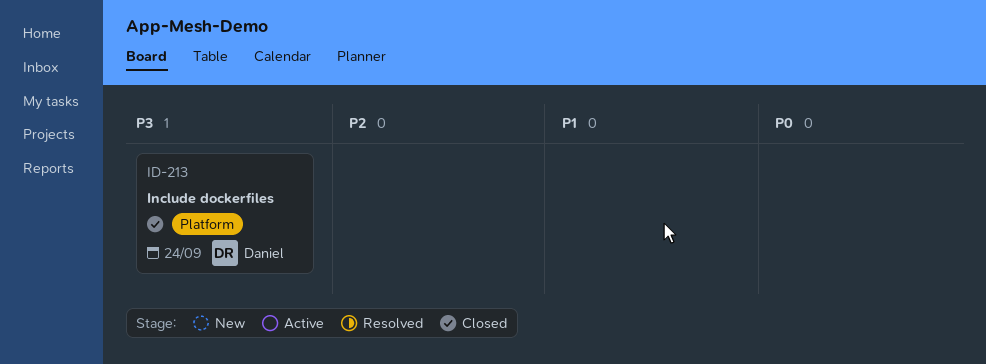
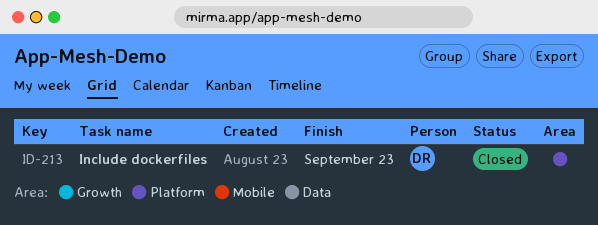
ID-213, due: Sep 24 -> Sep 23

